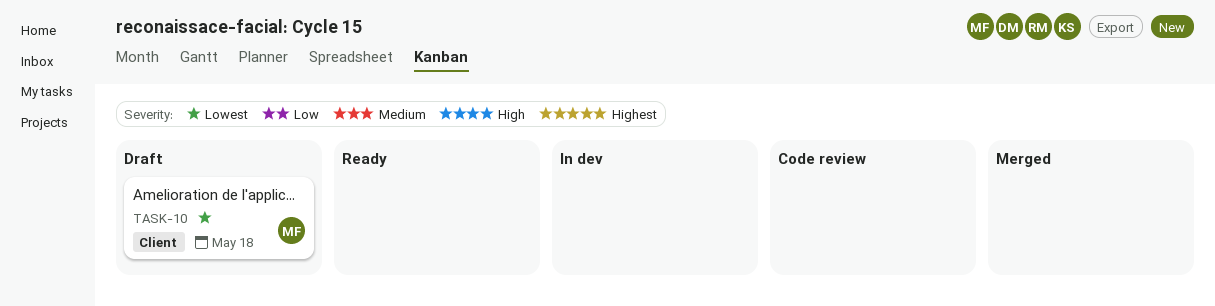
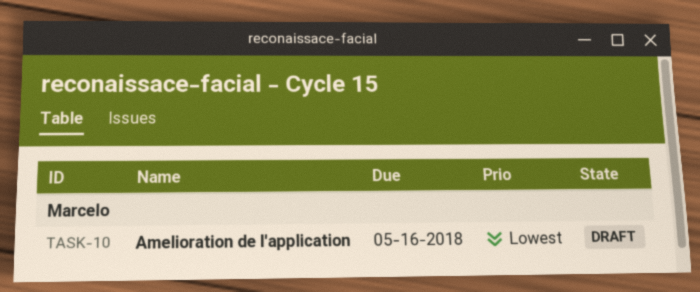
TASK-10, due: May 18 -> May 16

